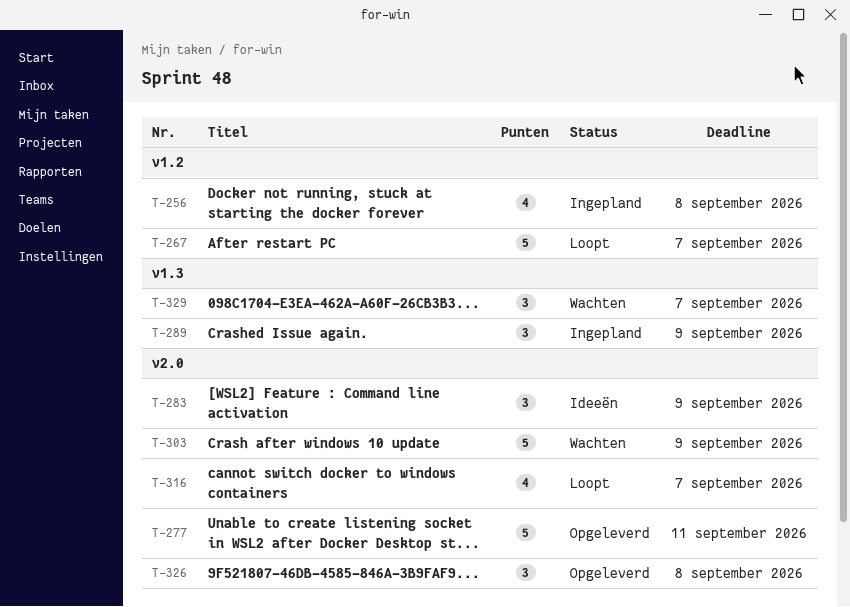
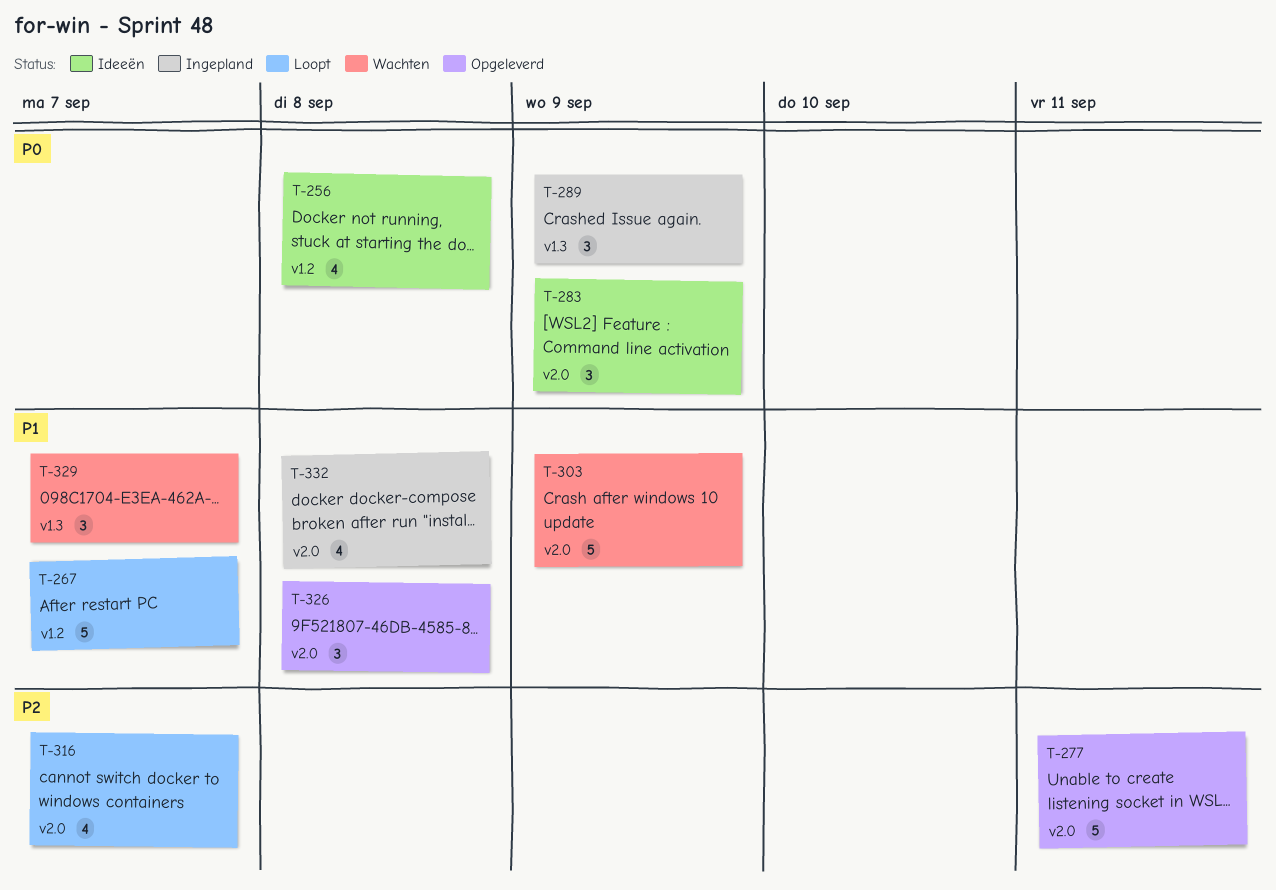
T-256, status: Ingepland -> Ideeën
T-332: none -> present

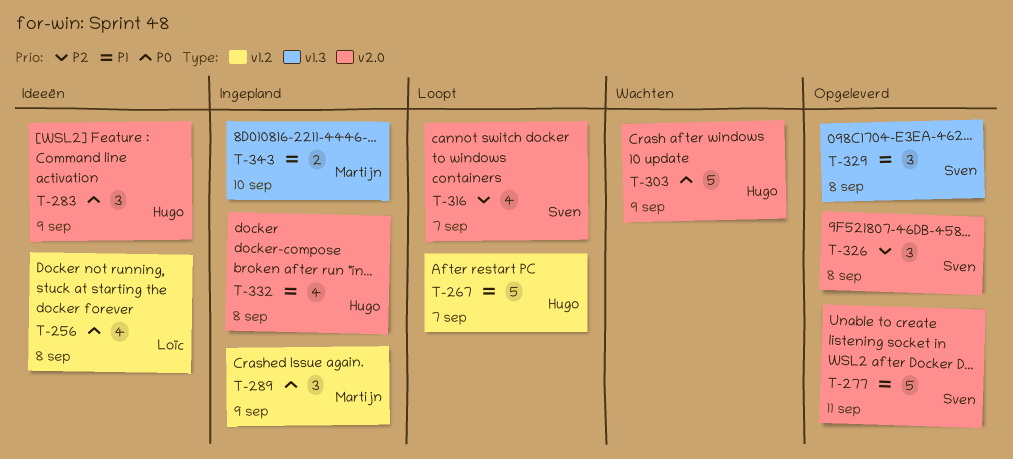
T-277, priority: P2 -> P1
T-289, label: v1.3 -> v1.2
T-303, priority: P1 -> P0
T-326, priority: P1 -> P2
T-329, status: Wachten -> Opgeleverd
T-329, due: Sep 7 -> Sep 8
T-343: none -> present

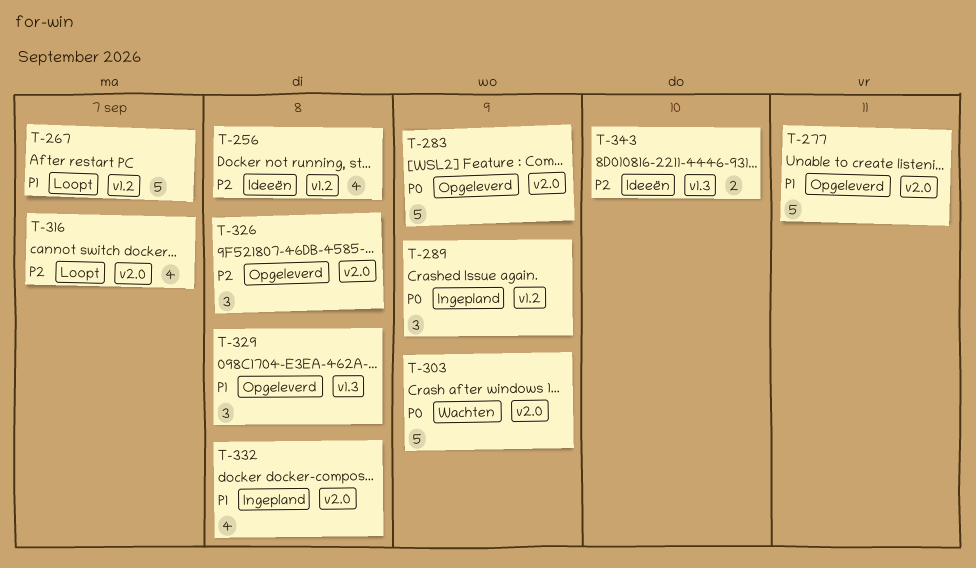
T-256, priority: P0 -> P2
T-283, status: Ideeën -> Opgeleverd
T-283, estimate: 3 -> 5
T-343, status: Ingepland -> Ideeën
T-343, priority: P1 -> P2

